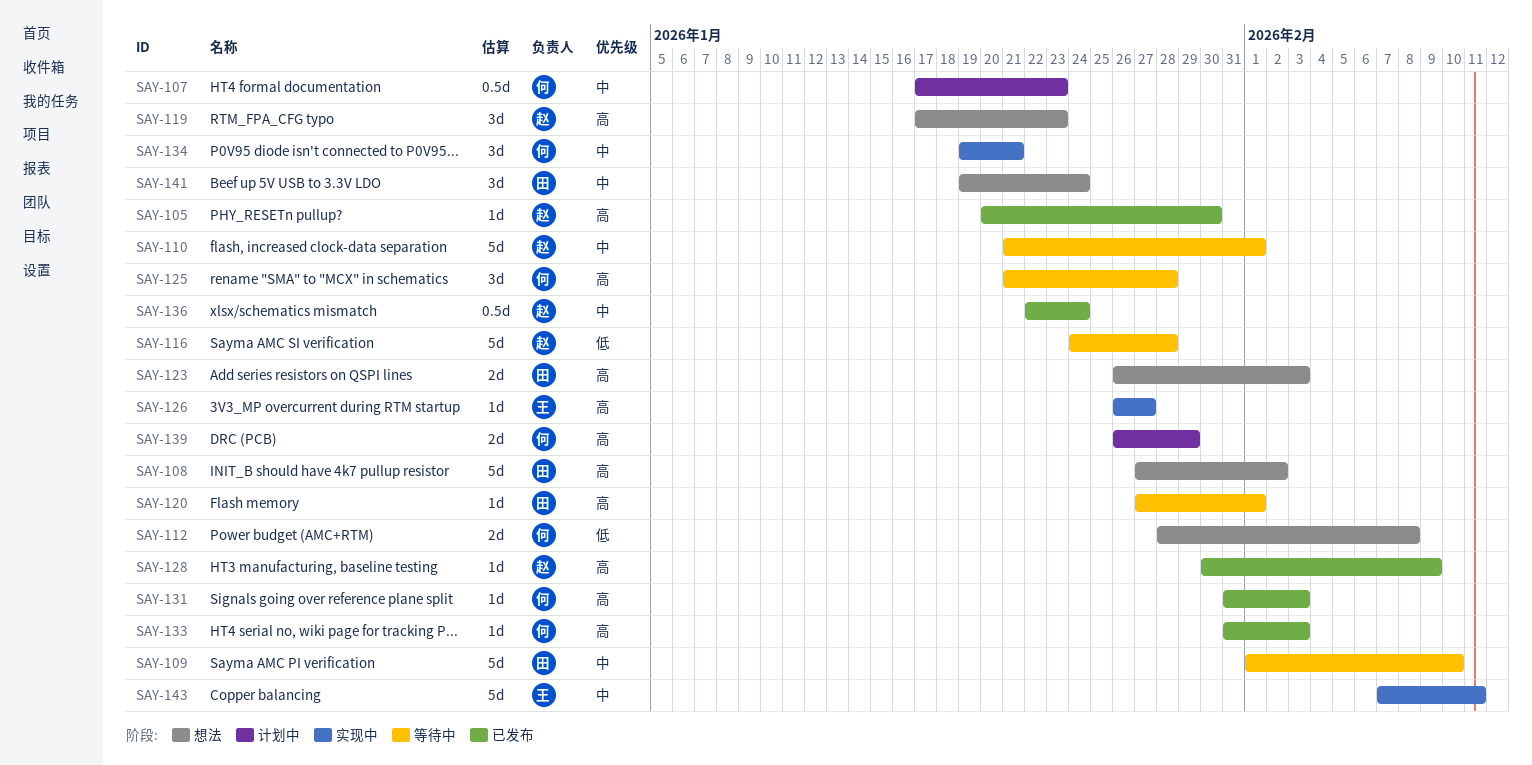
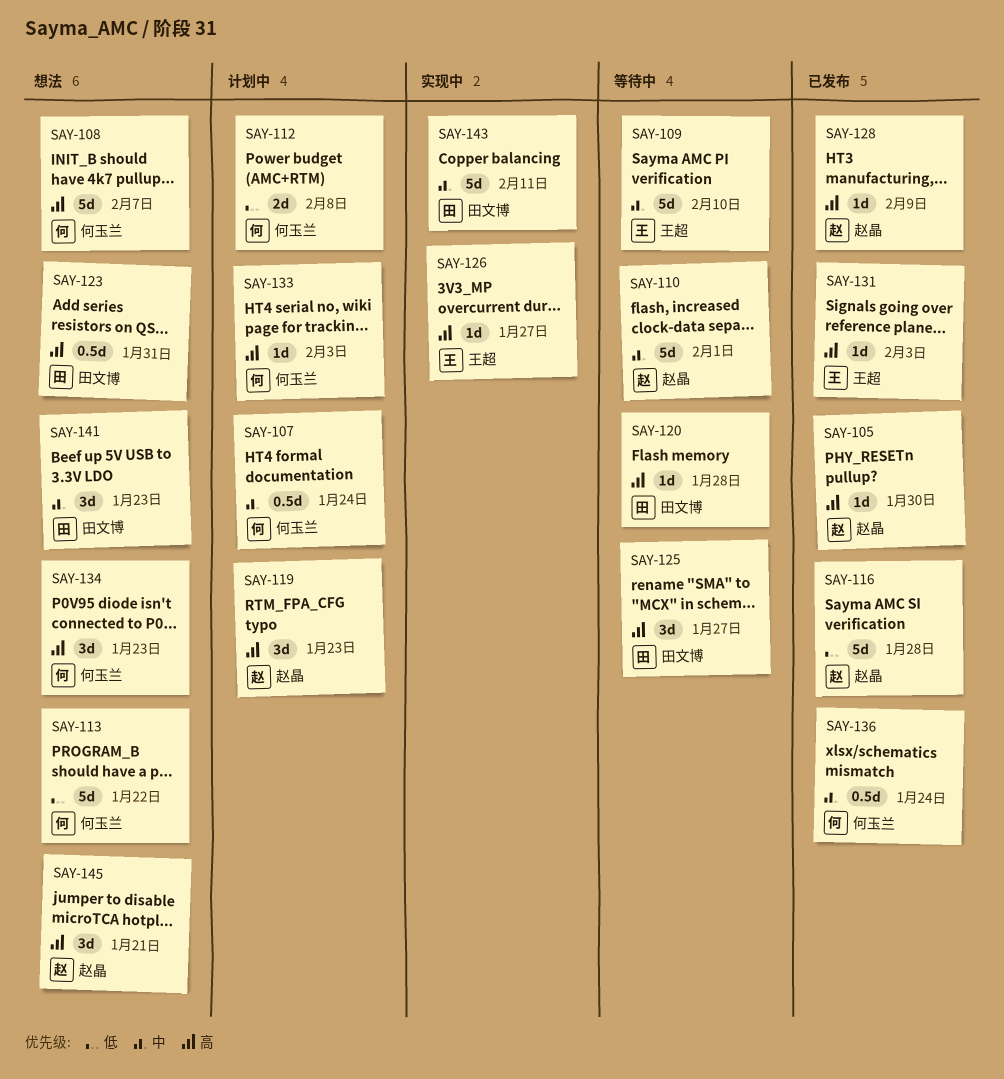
SAY-107, due: Jan 23 -> Jan 24
SAY-108, owner: 田文博 -> 何玉兰
SAY-108, due: Feb 2 -> Feb 7
SAY-109, owner: 田文博 -> 王超
SAY-112, status: 想法 -> 计划中
SAY-113: none -> present
SAY-116, status: 等待中 -> 已发布
SAY-119, status: 想法 -> 计划中
SAY-120, due: Feb 1 -> Jan 28
SAY-123, estimate: 2d -> 0.5d
SAY-123, due: Feb 3 -> Jan 31
SAY-125, owner: 何玉兰 -> 田文博
SAY-125, due: Jan 28 -> Jan 27
SAY-131, owner: 何玉兰 -> 王超
SAY-133, status: 已发布 -> 计划中
SAY-134, status: 实现中 -> 想法
SAY-134, priority: 中 -> 高
SAY-134, due: Jan 21 -> Jan 23
SAY-136, owner: 赵晶 -> 何玉兰
SAY-139: present -> none
SAY-141, due: Jan 24 -> Jan 23
SAY-143, owner: 王超 -> 田文博
SAY-145: none -> present

